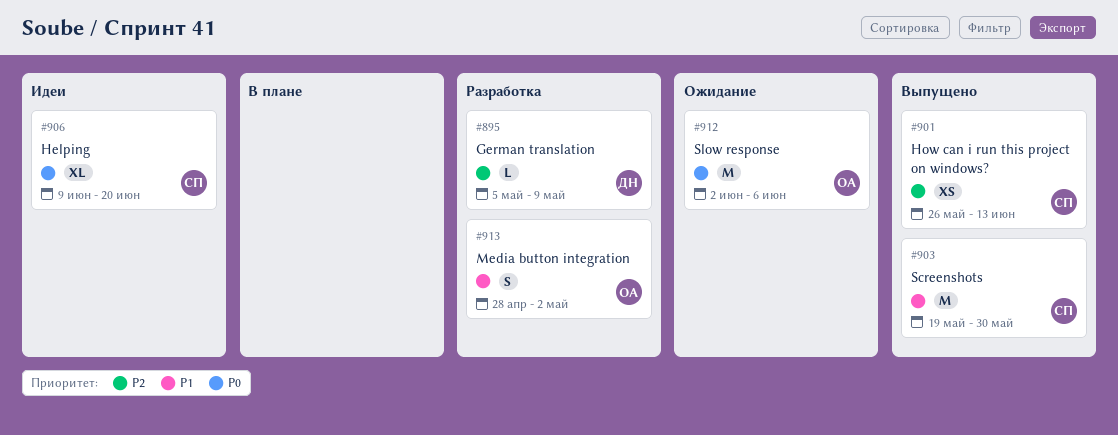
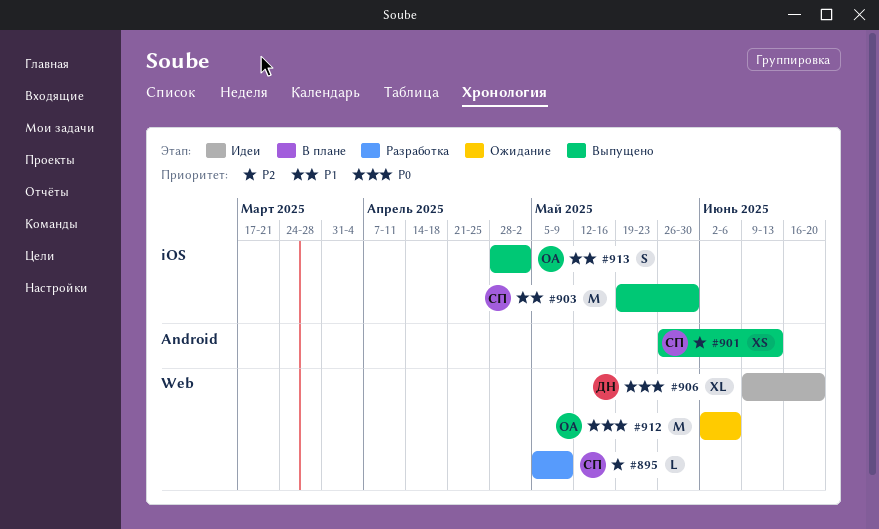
#895, owner: ДН -> СП
#906, owner: СП -> ДН
#913, status: Разработка -> Выпущено

